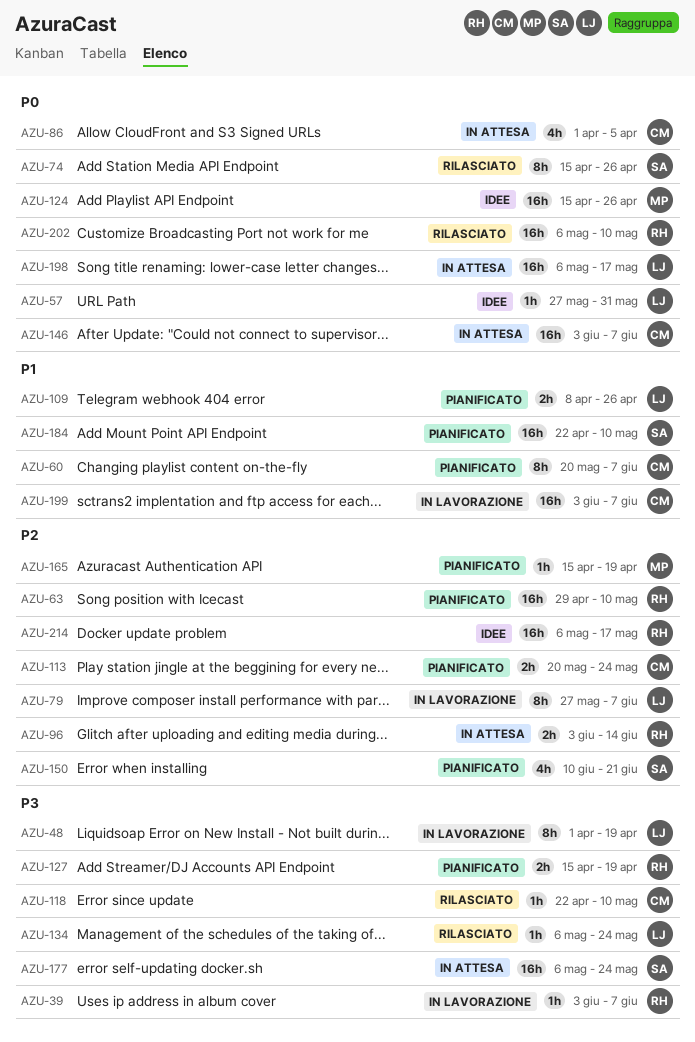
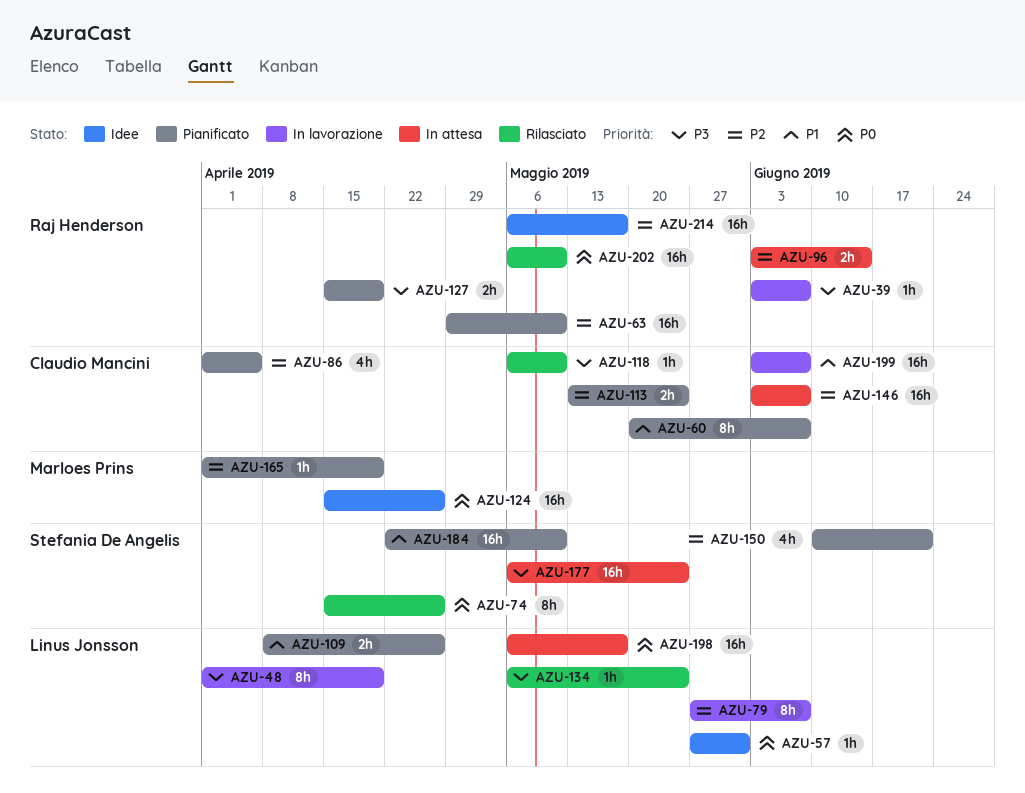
AZU-86, status: In attesa -> Pianificato
AZU-86, priority: P0 -> P2
AZU-113, start: May 20 -> May 13
AZU-118, start: Apr 22 -> May 6
AZU-146, priority: P0 -> P2
AZU-165, start: Apr 15 -> Apr 1

